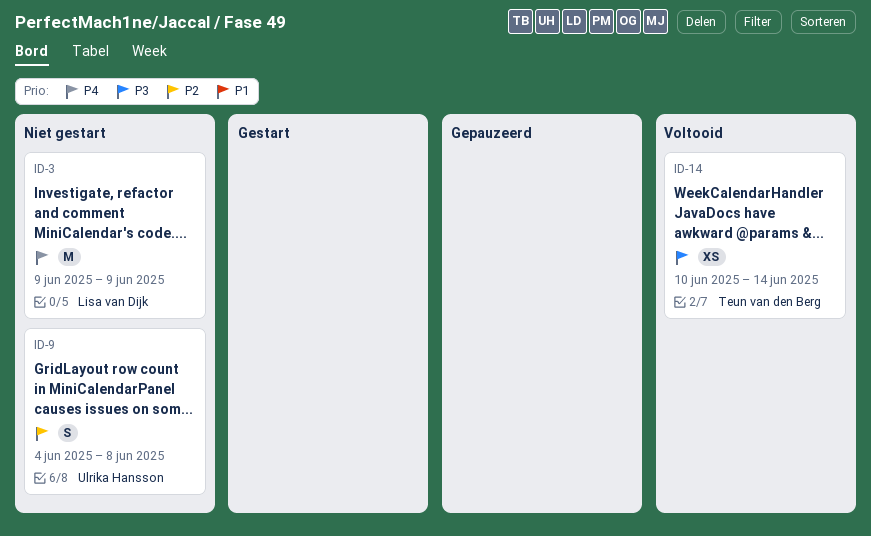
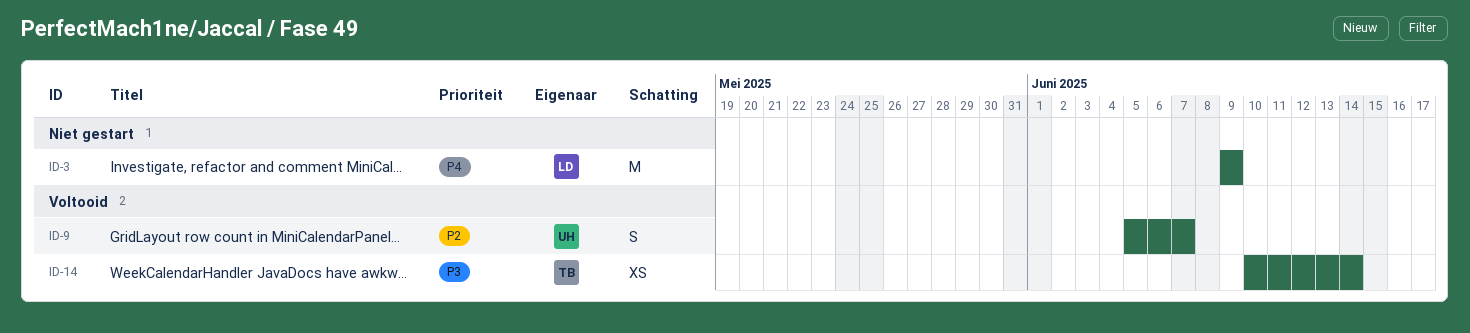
ID-9, status: Niet gestart -> Voltooid
ID-9, start: Jun 4 -> Jun 5
ID-9, due: Jun 8 -> Jun 7

